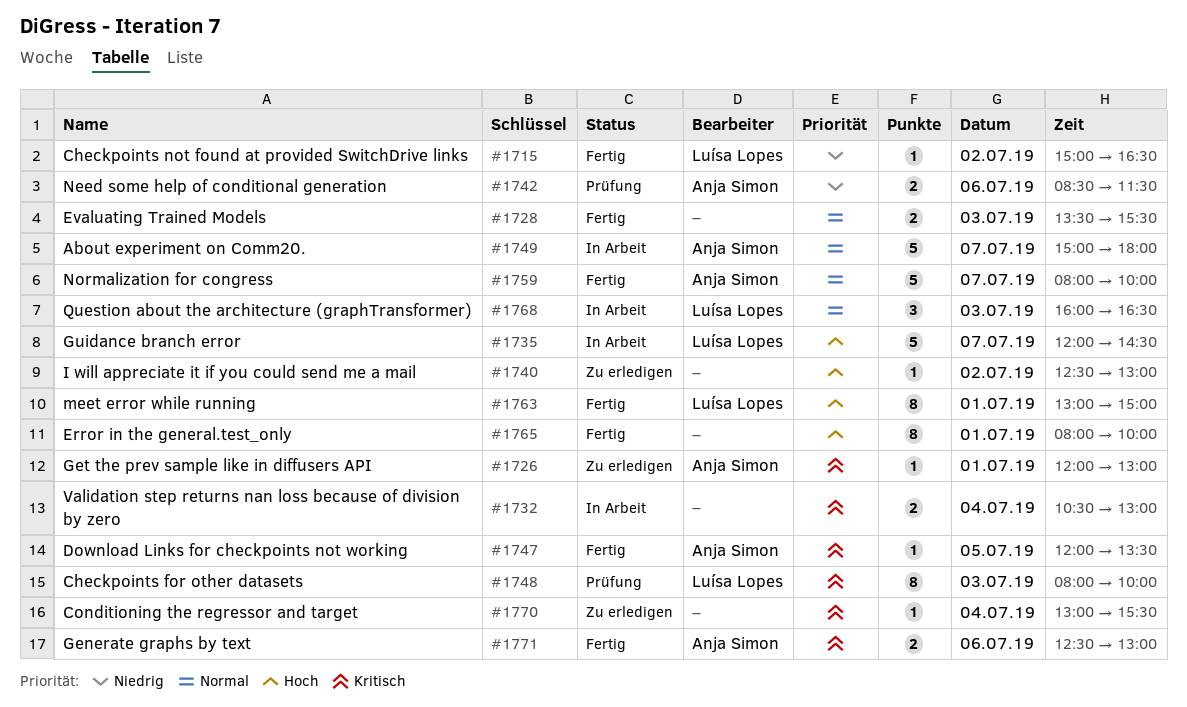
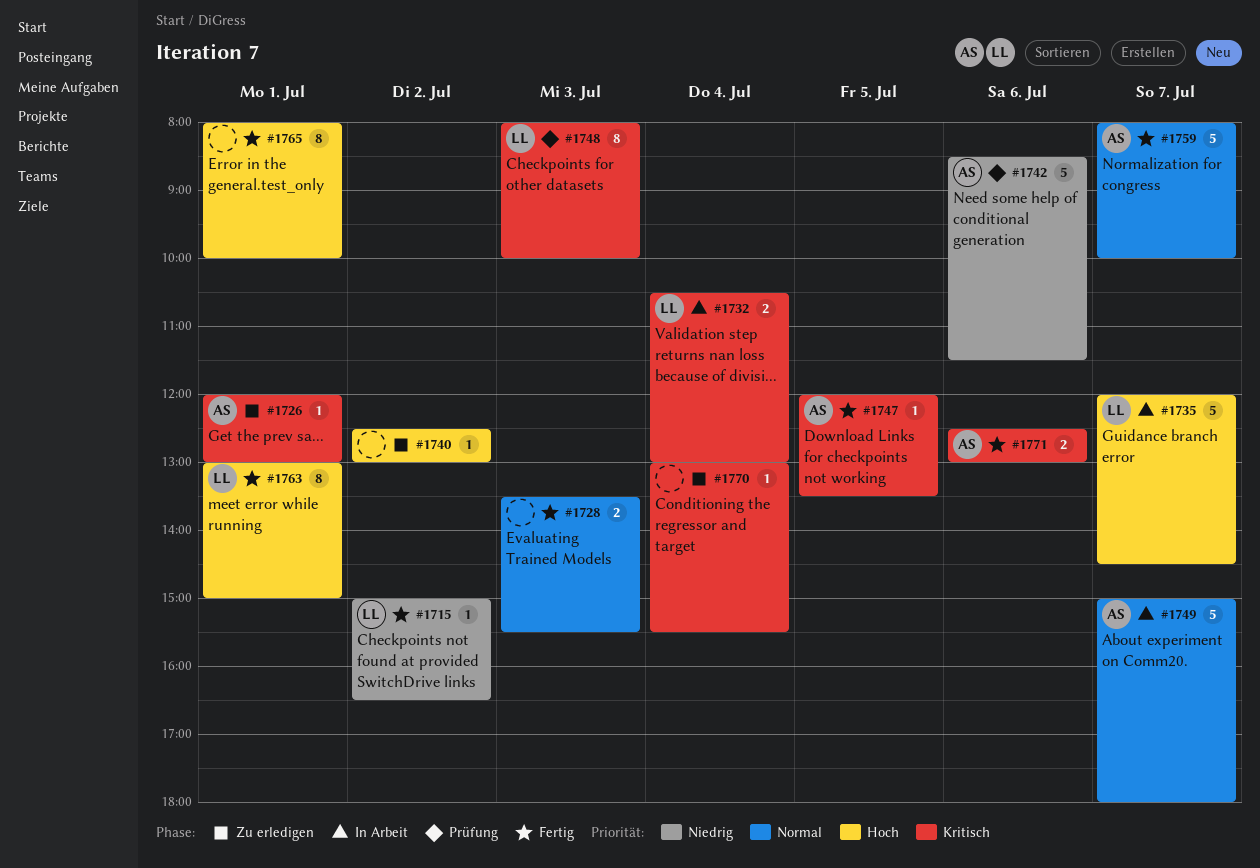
#1732, owner: none -> Luísa Lopes
#1742, estimate: 2 -> 5
#1768: present -> none

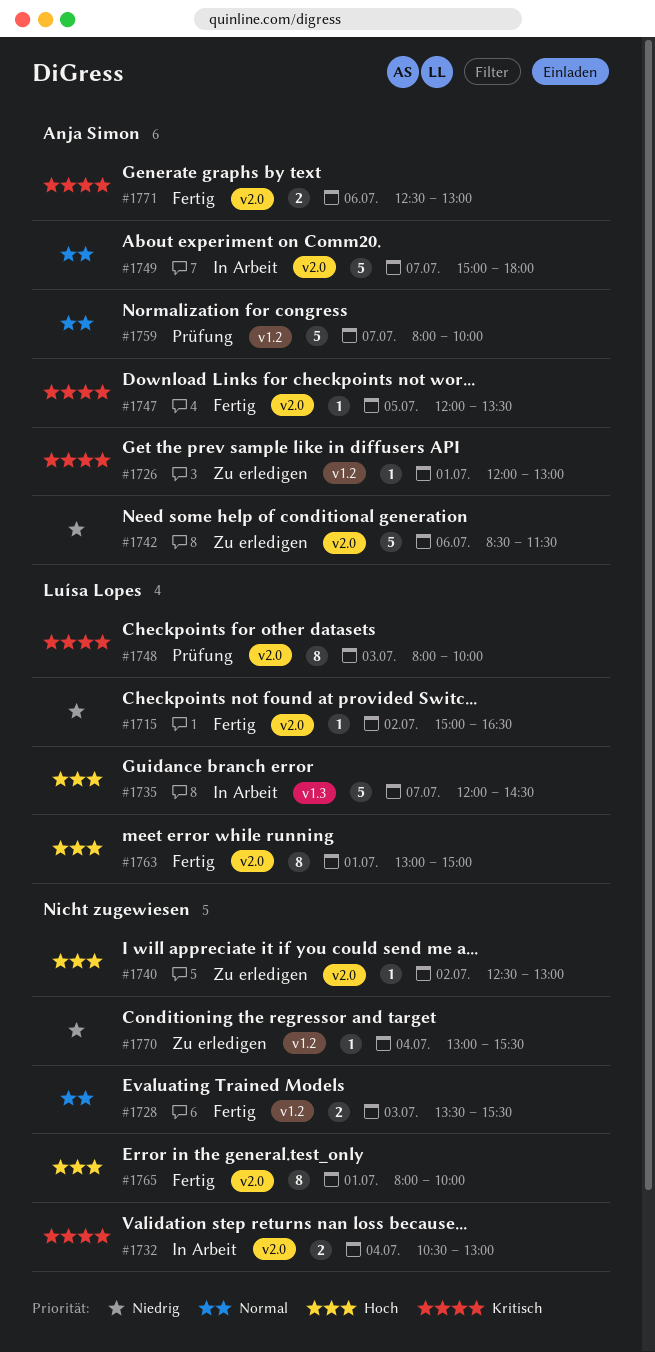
#1732, owner: Luísa Lopes -> none
#1742, status: Prüfung -> Zu erledigen
#1759, status: Fertig -> Prüfung
#1770, priority: Kritisch -> Niedrig

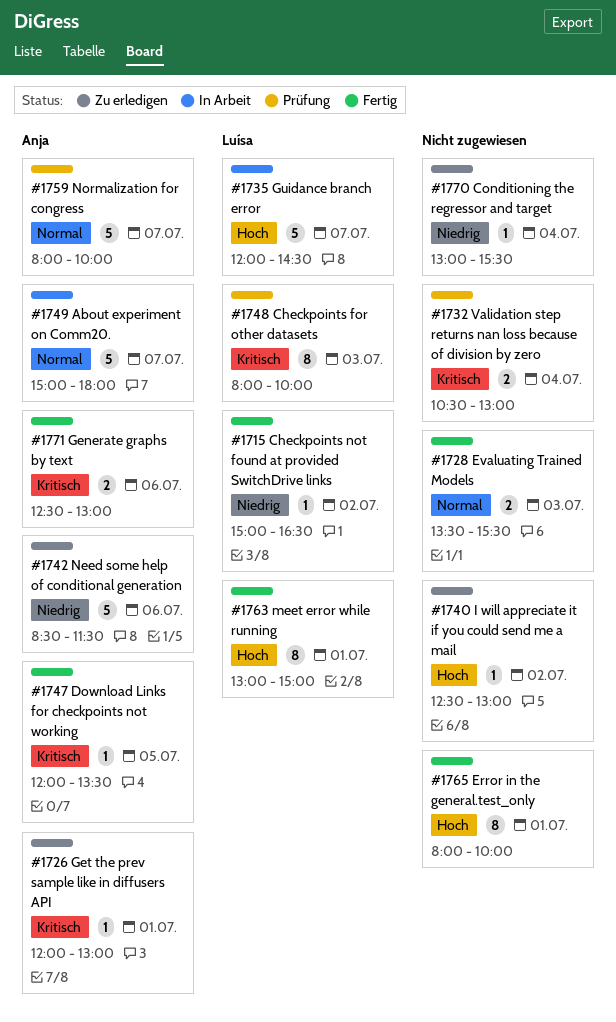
#1732, status: In Arbeit -> Prüfung

